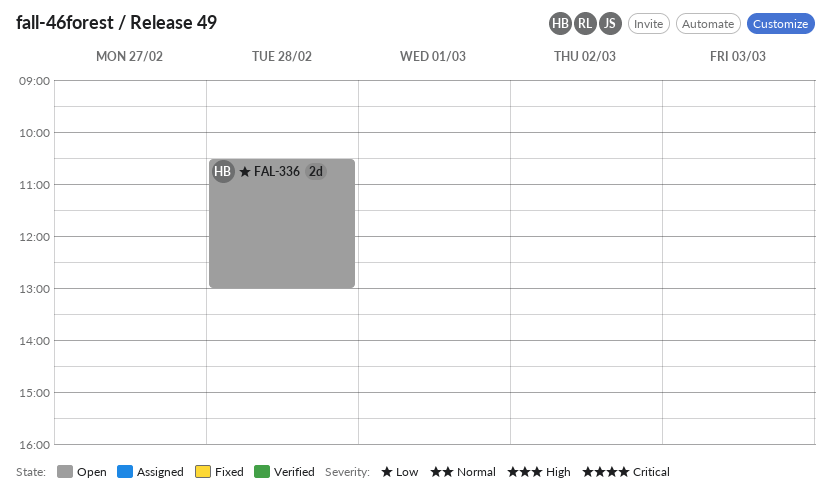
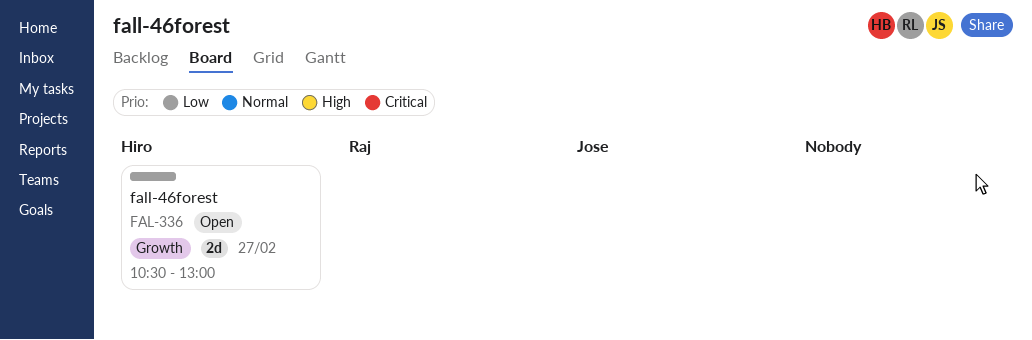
FAL-336, day: Feb 28 -> Feb 27

